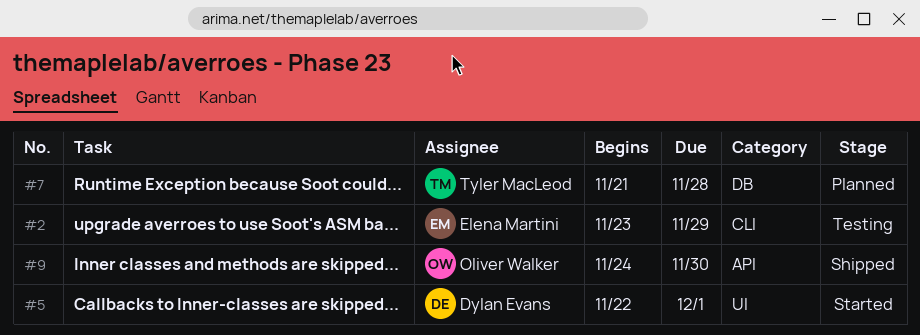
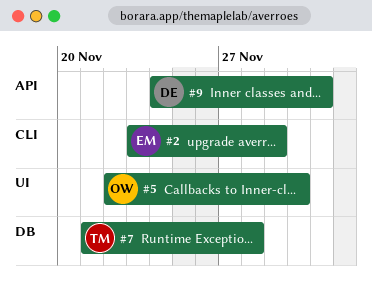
#5, owner: Dylan Evans -> Oliver Walker
#5, due: Dec 1 -> Nov 30
#9, owner: Oliver Walker -> Dylan Evans
#9, due: Nov 30 -> Dec 1

